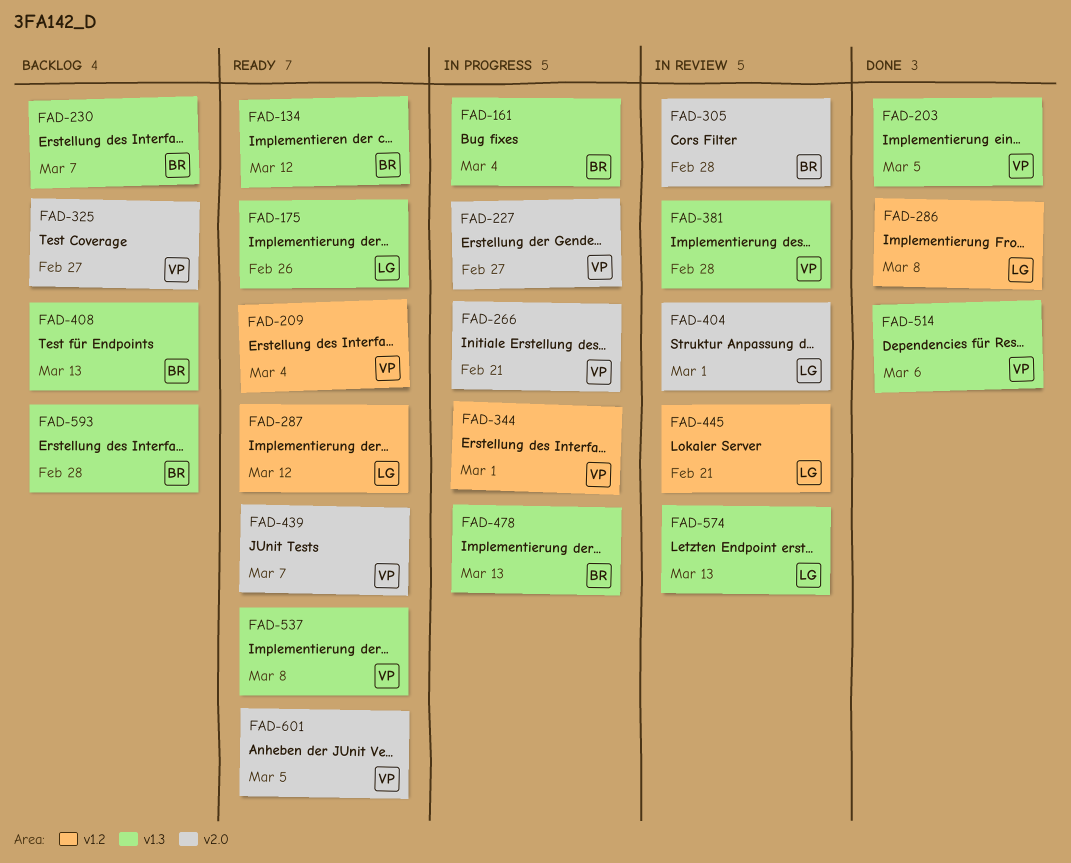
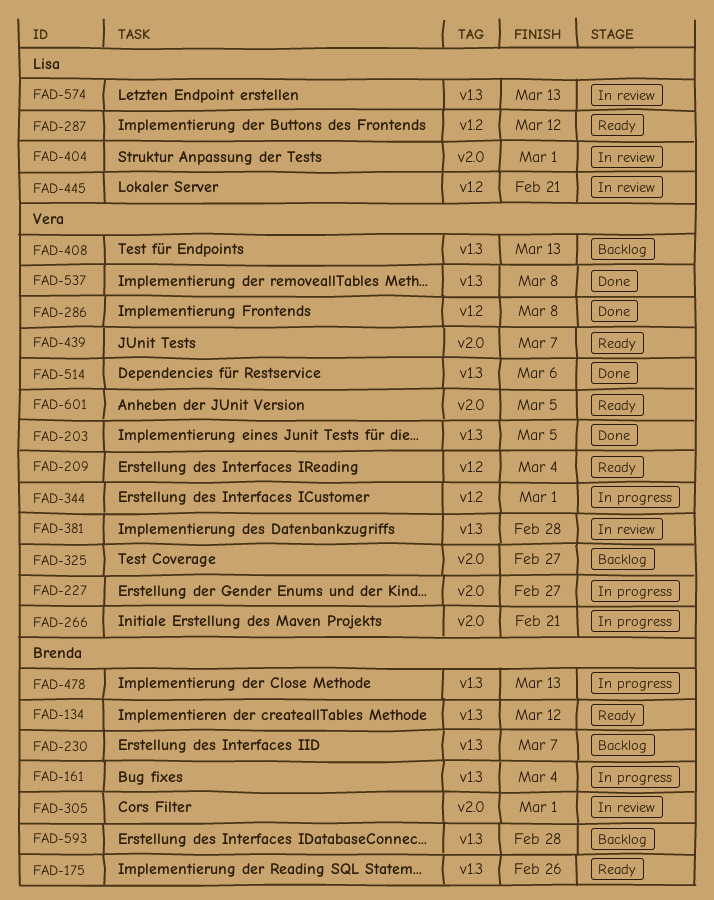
FAD-175, owner: Lisa -> Brenda
FAD-286, owner: Lisa -> Vera
FAD-305, due: Feb 28 -> Mar 1
FAD-408, owner: Brenda -> Vera
FAD-537, status: Ready -> Done

